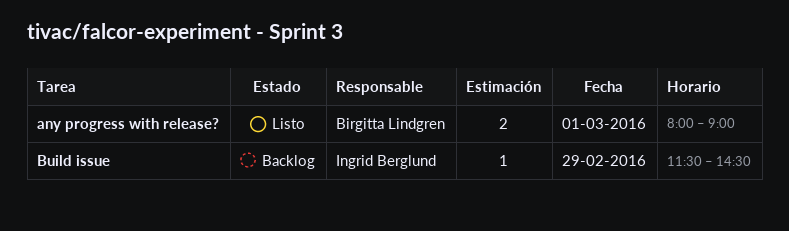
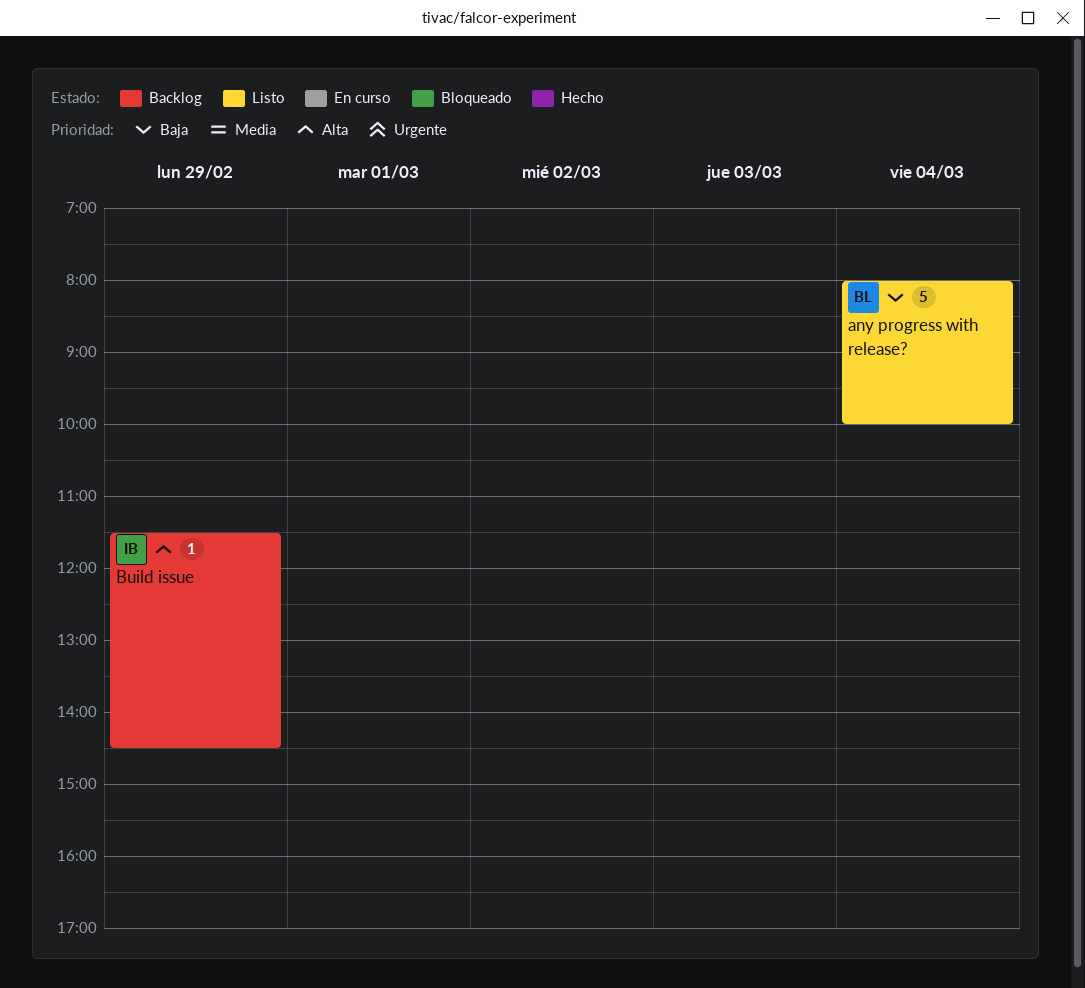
any progress with release?, estimate: 2 -> 5
any progress with release?, day: Mar 1 -> Mar 4
any progress with release?, ends: 09:00 -> 10:00

